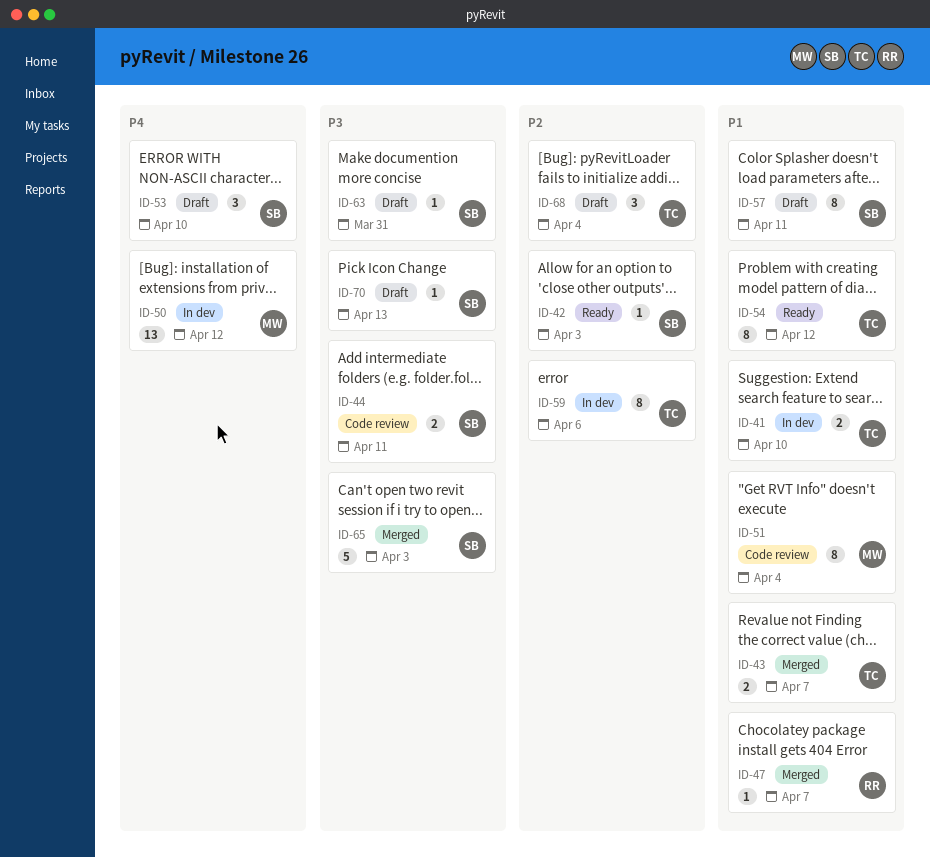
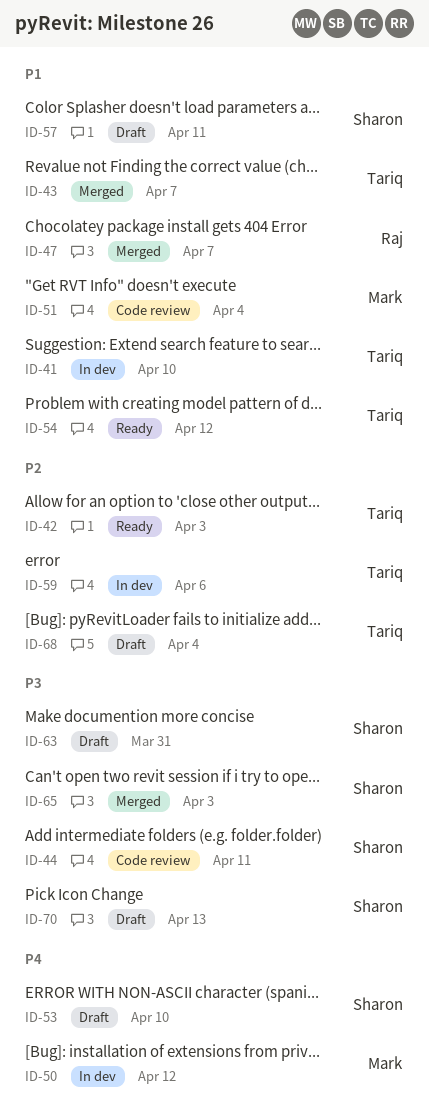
ID-42, owner: Sharon -> Tariq

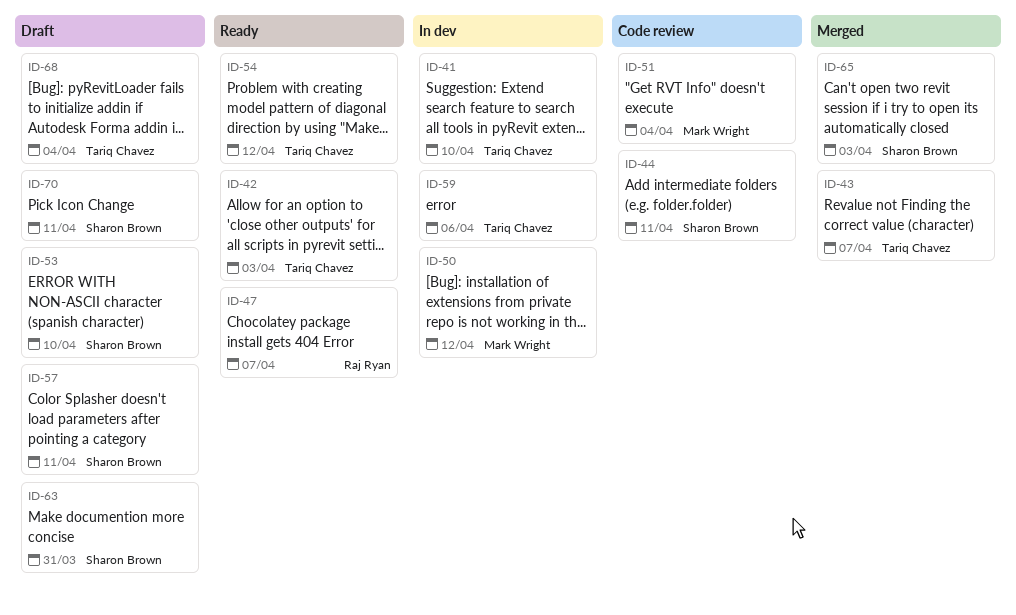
ID-47, status: Merged -> Ready
ID-70, due: Apr 13 -> Apr 11

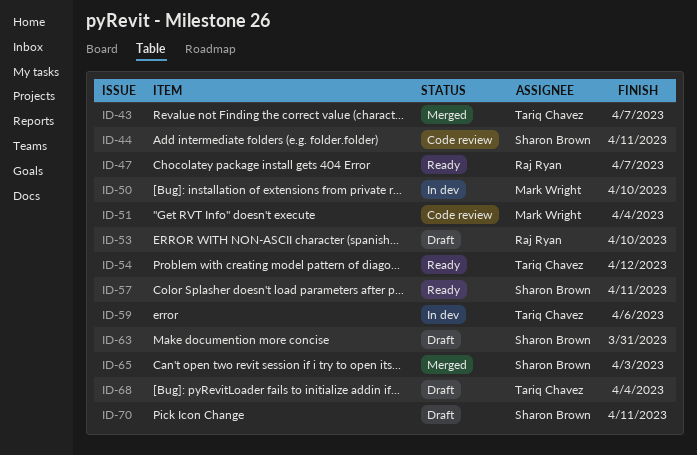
ID-41: present -> none
ID-42: present -> none
ID-50, due: Apr 12 -> Apr 10
ID-53, owner: Sharon Brown -> Raj Ryan
ID-57, status: Draft -> Ready

